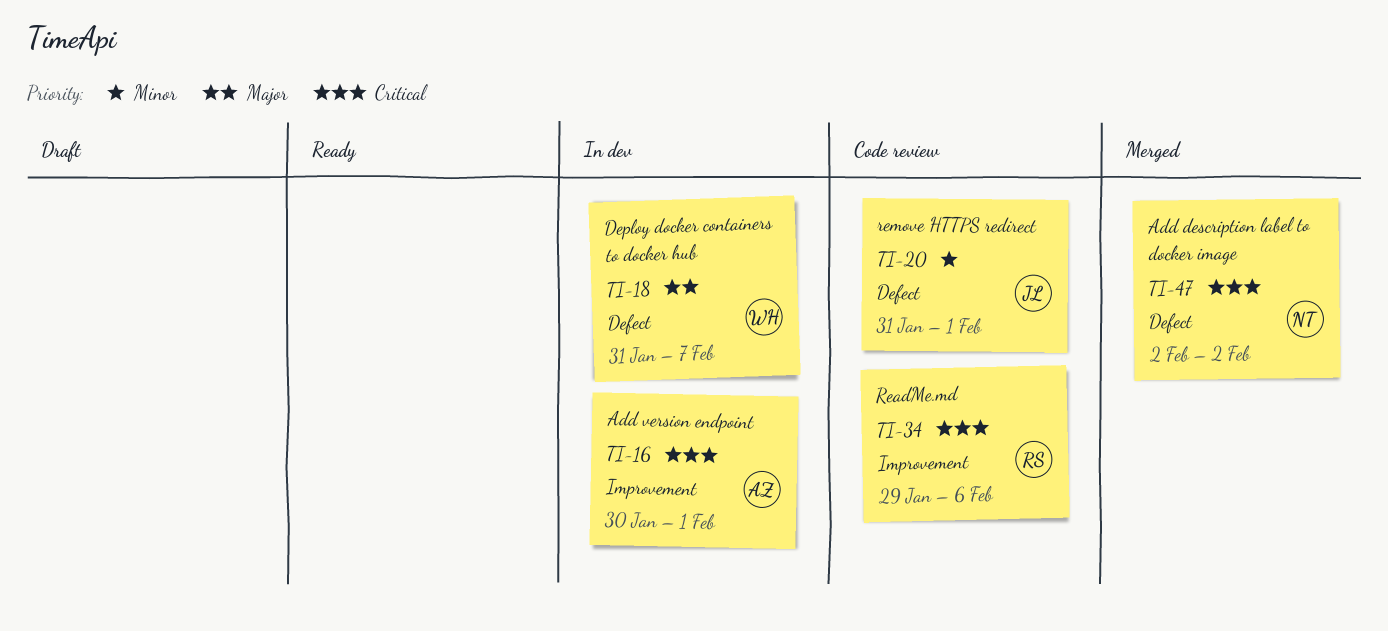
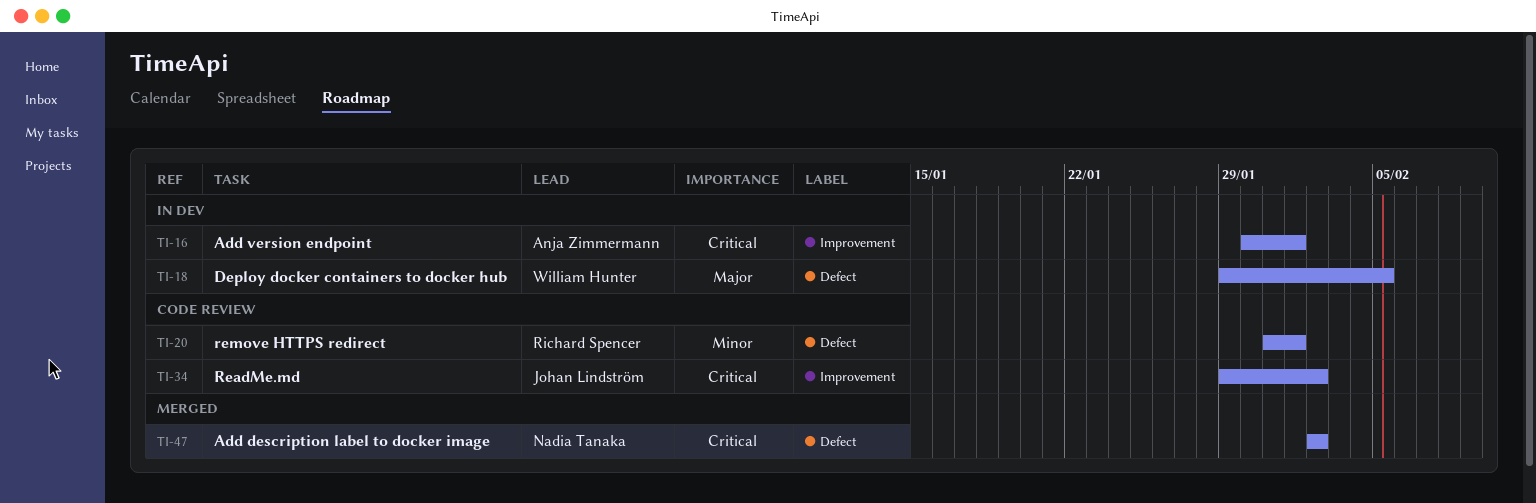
TI-18, start: Jan 31 -> Jan 29
TI-18, due: Feb 7 -> Feb 5
TI-20, owner: Johan Lindström -> Richard Spencer
TI-34, owner: Richard Spencer -> Johan Lindström
TI-34, due: Feb 6 -> Feb 2

